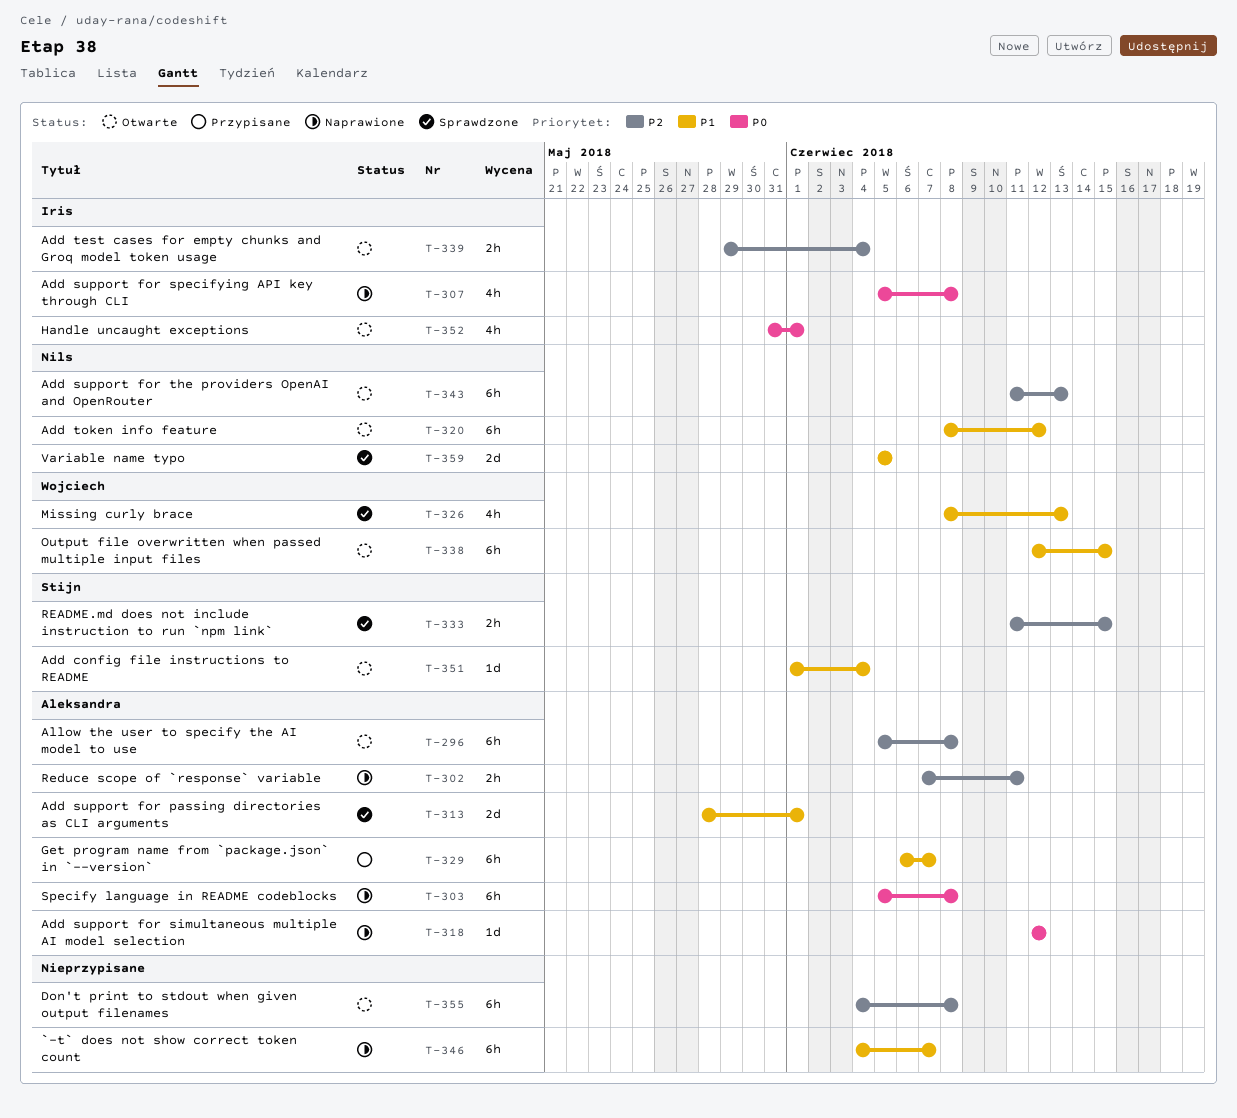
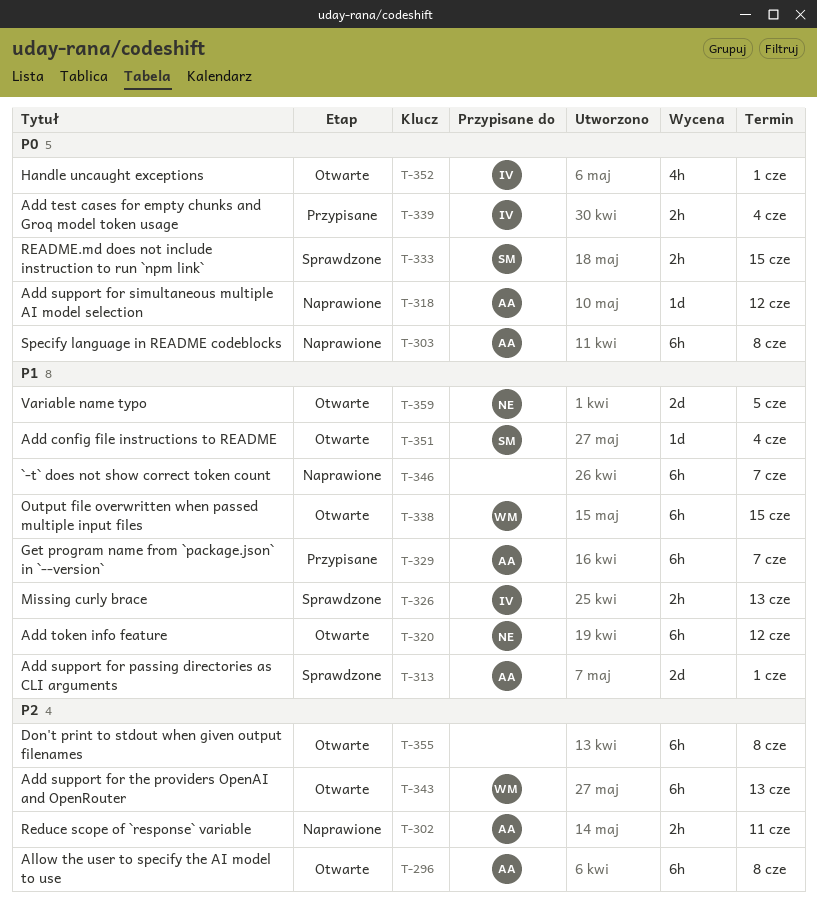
T-307: present -> none
T-326, owner: Wojciech -> Iris
T-326, estimate: 4h -> 2h
T-333, priority: P2 -> P0
T-339, status: Otwarte -> Przypisane
T-339, priority: P2 -> P0
T-343, owner: Nils -> Wojciech
T-359, status: Sprawdzone -> Otwarte

